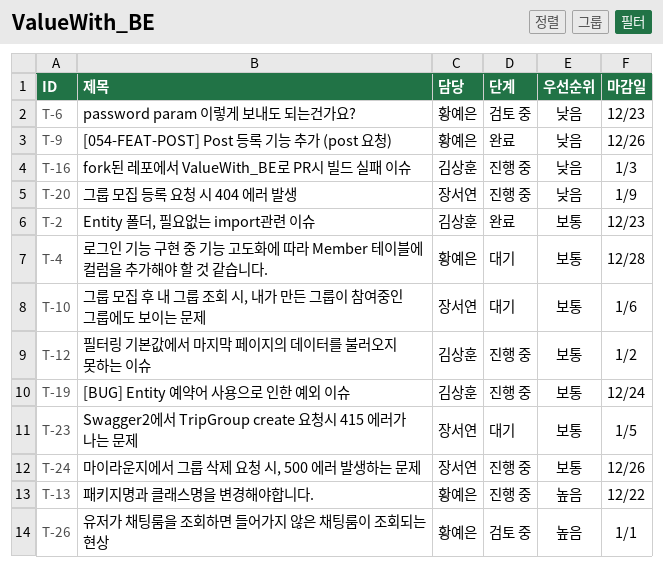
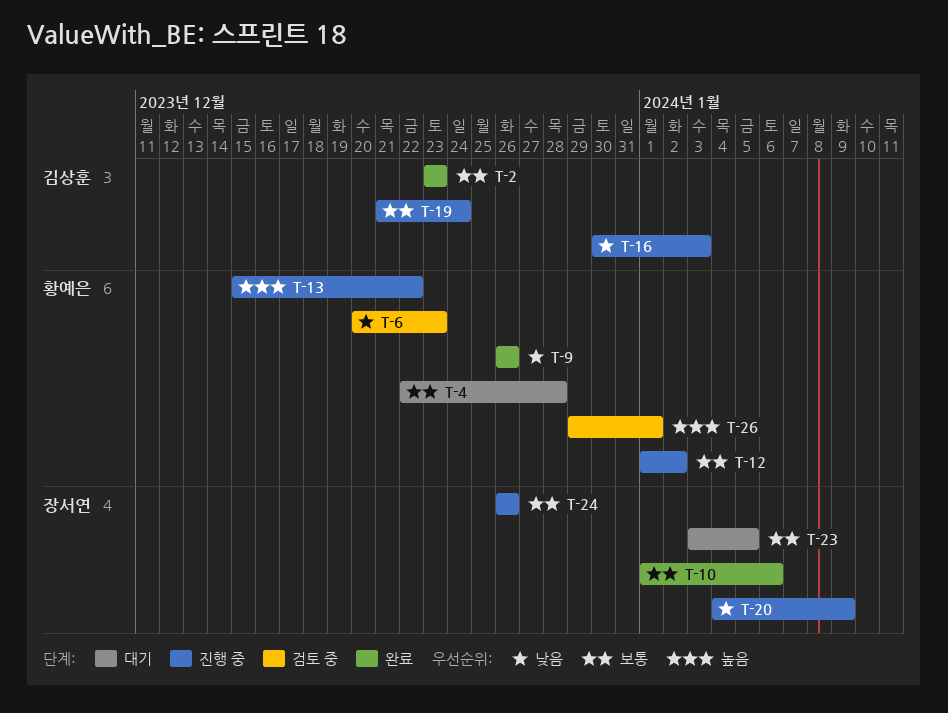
T-10, status: 대기 -> 완료
T-12, owner: 김상훈 -> 황예은

